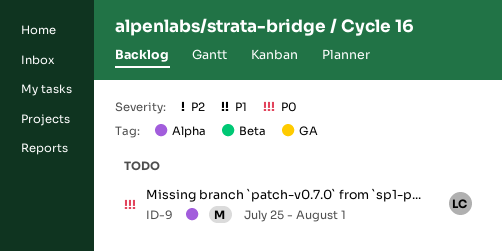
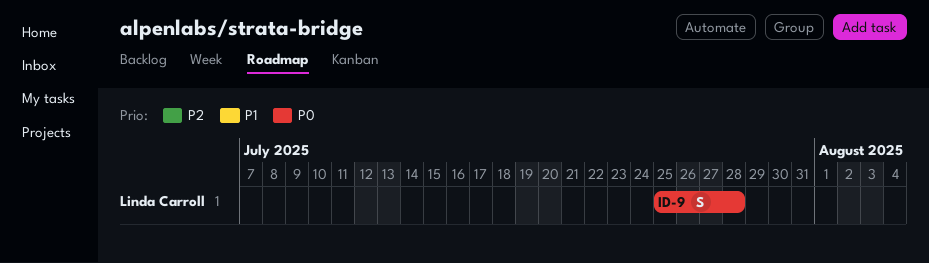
ID-9, estimate: M -> S
ID-9, due: Aug 1 -> Jul 28

